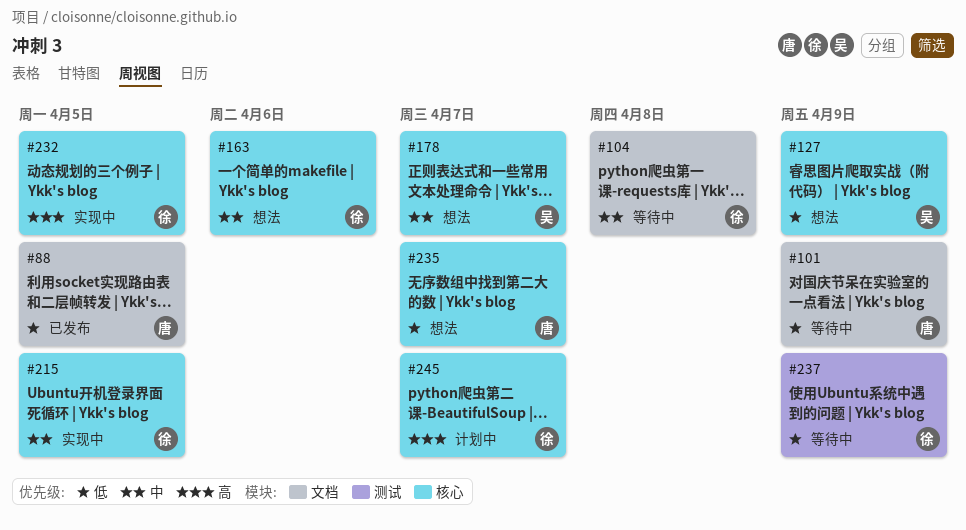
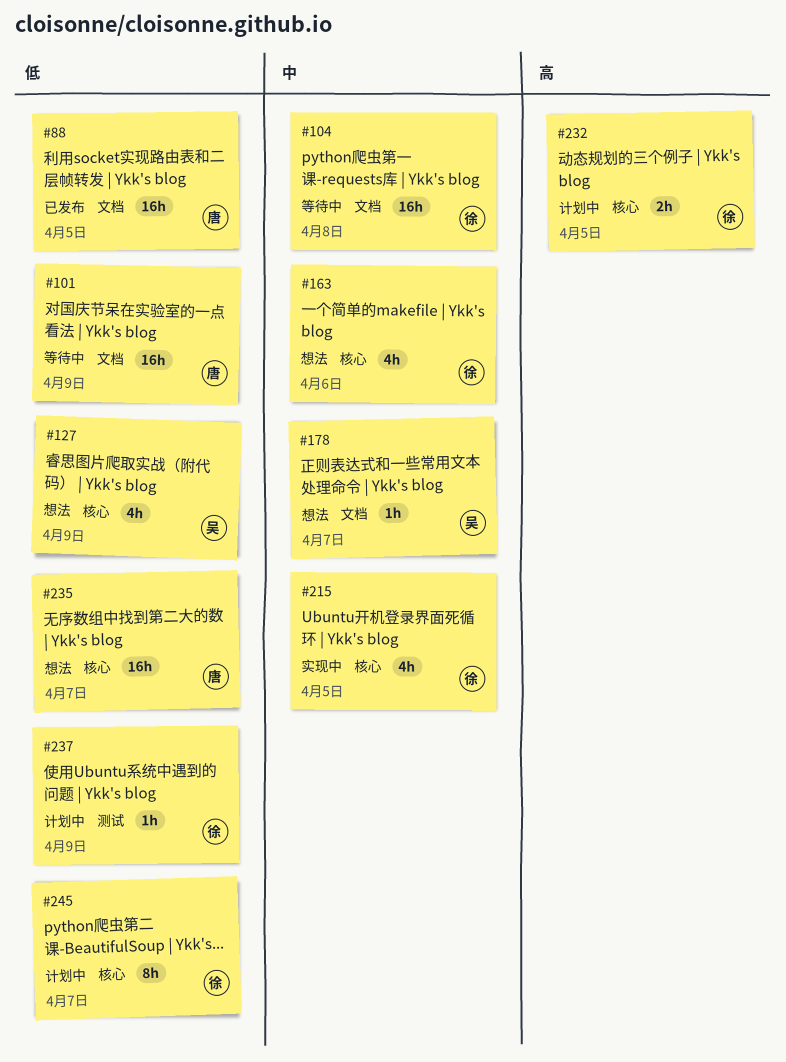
#178, label: 核心 -> 文档
#232, status: 实现中 -> 计划中
#237, status: 等待中 -> 计划中
#245, priority: 高 -> 低

